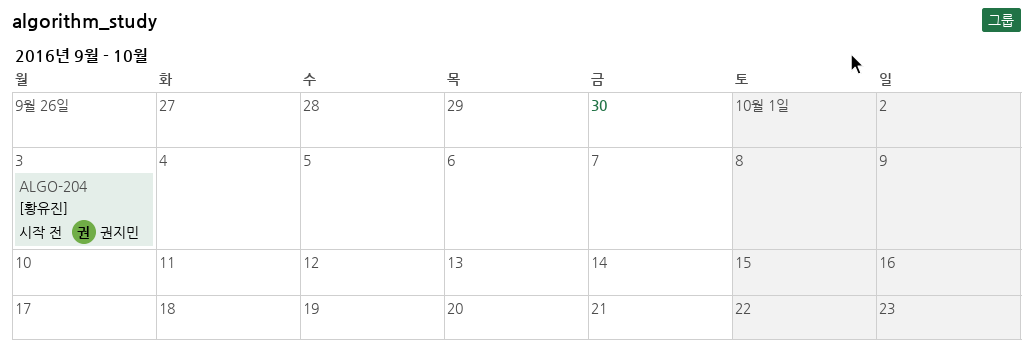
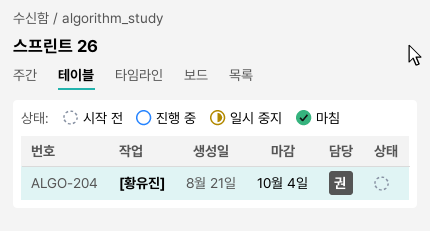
ALGO-204, due: Oct 3 -> Oct 4

